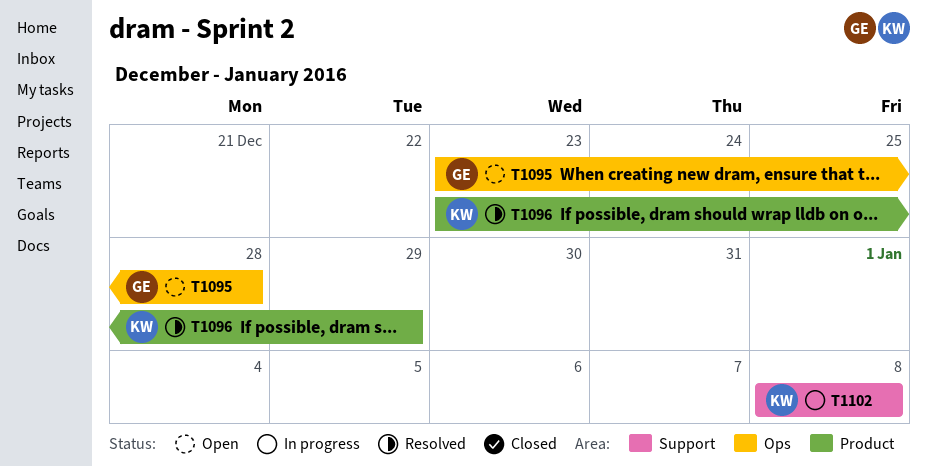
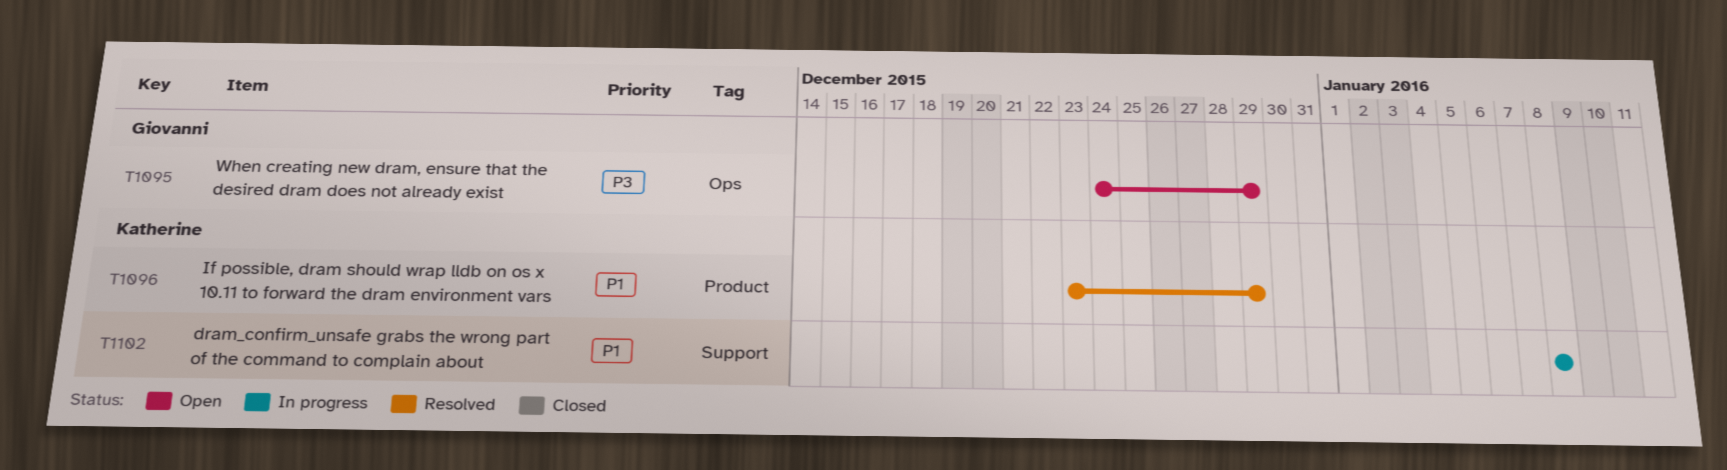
T1095, start: Dec 23 -> Dec 24
T1095, due: Dec 28 -> Dec 29

